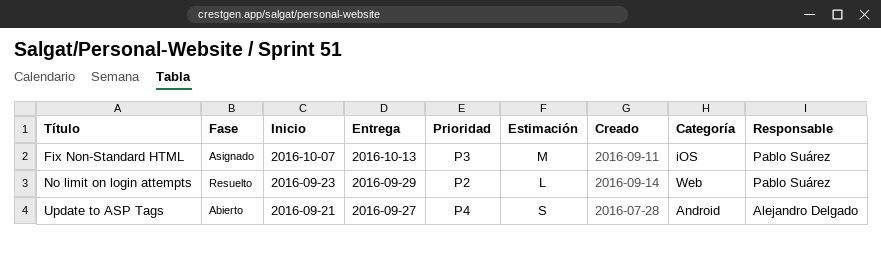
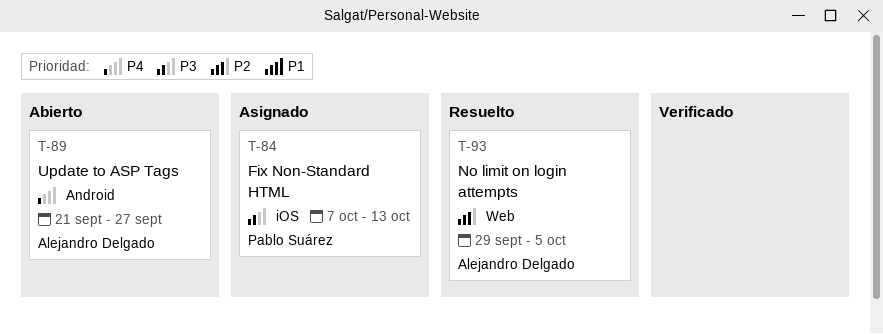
No limit on login attempts, owner: Pablo Suárez -> Alejandro Delgado
No limit on login attempts, start: Sep 23 -> Sep 29
No limit on login attempts, due: Sep 29 -> Oct 5

